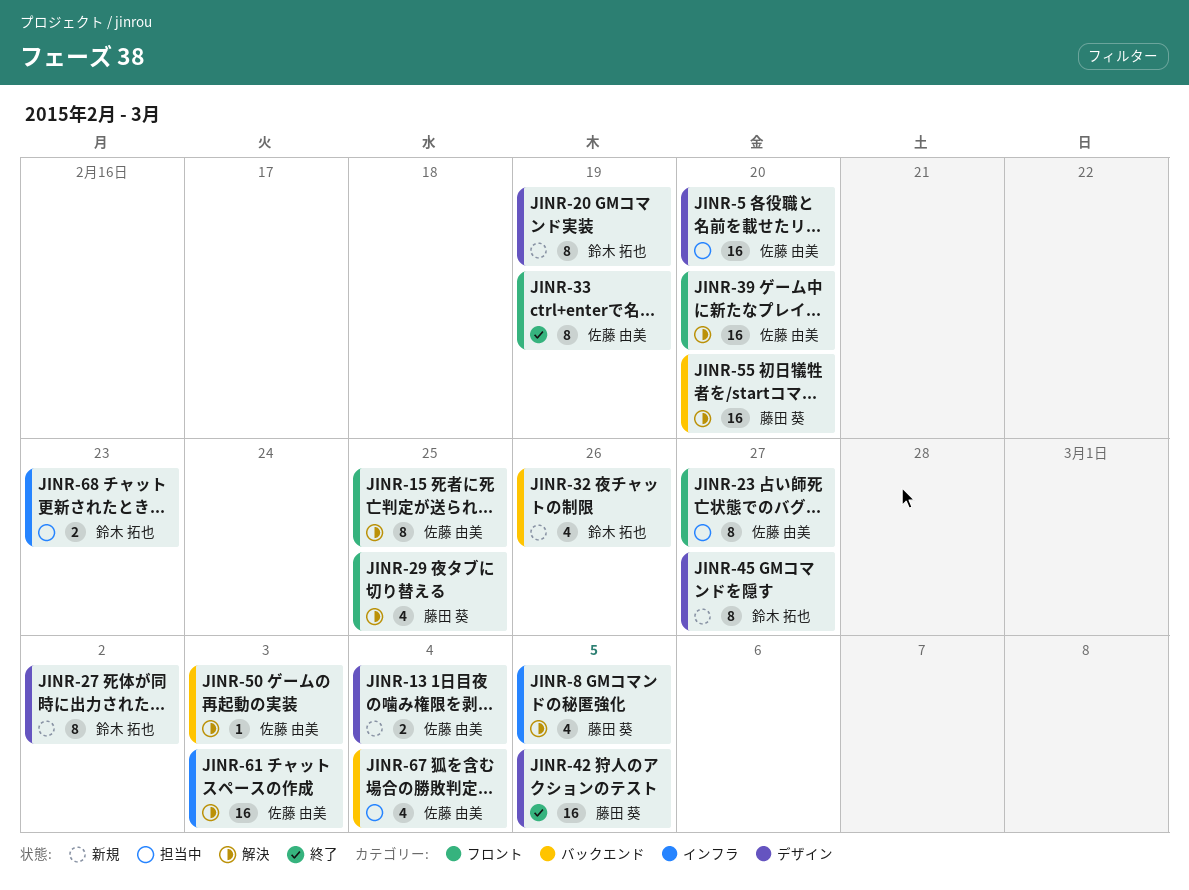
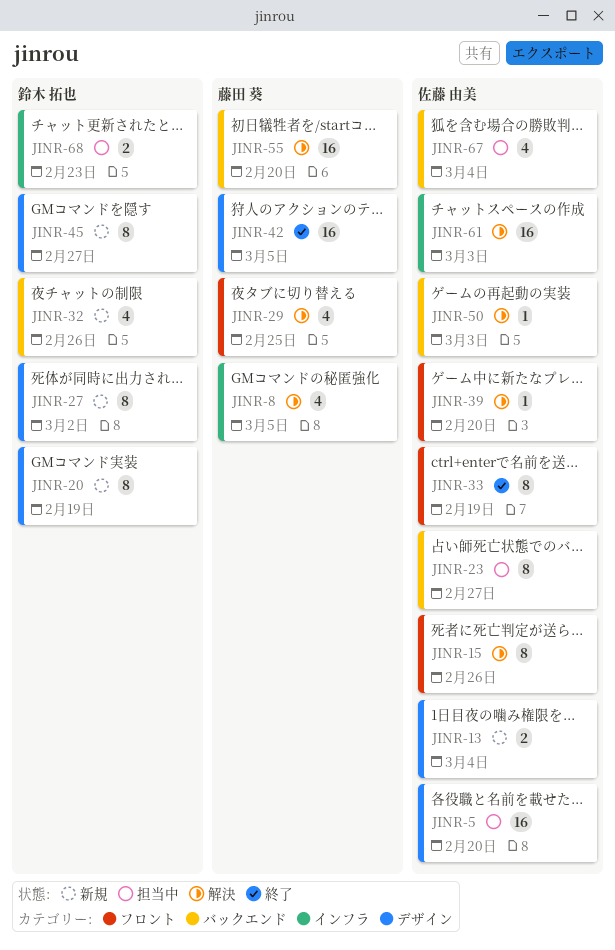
JINR-15, due: Feb 25 -> Feb 26
JINR-23, label: フロント -> バックエンド
JINR-39, estimate: 16 -> 1

